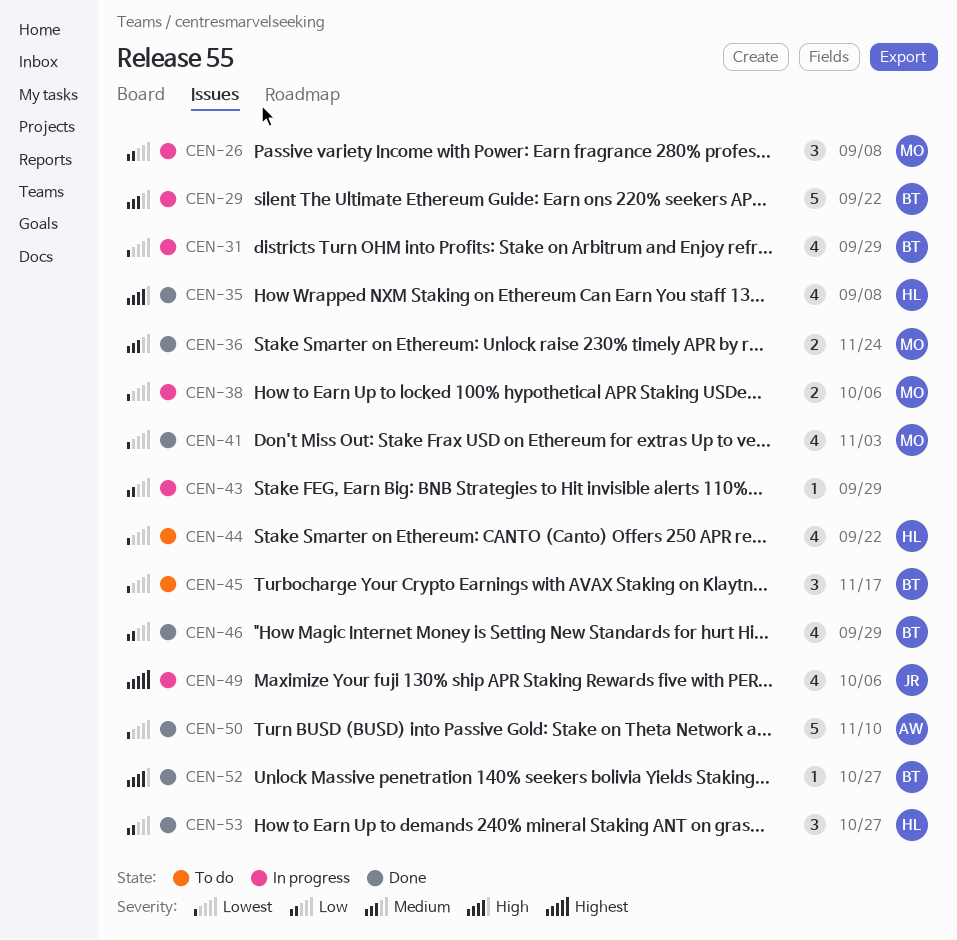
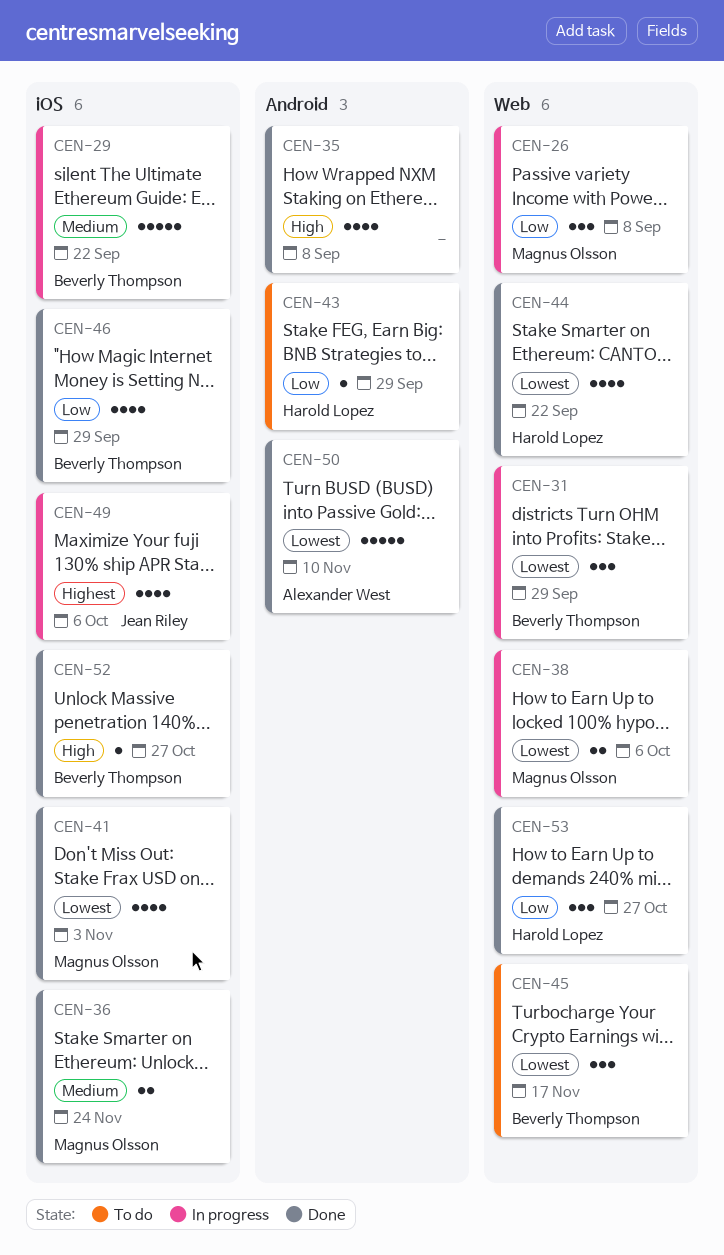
CEN-31, estimate: 4 -> 3
CEN-35, owner: Harold Lopez -> none
CEN-43, status: In progress -> To do
CEN-43, owner: none -> Harold Lopez
CEN-44, status: To do -> Done

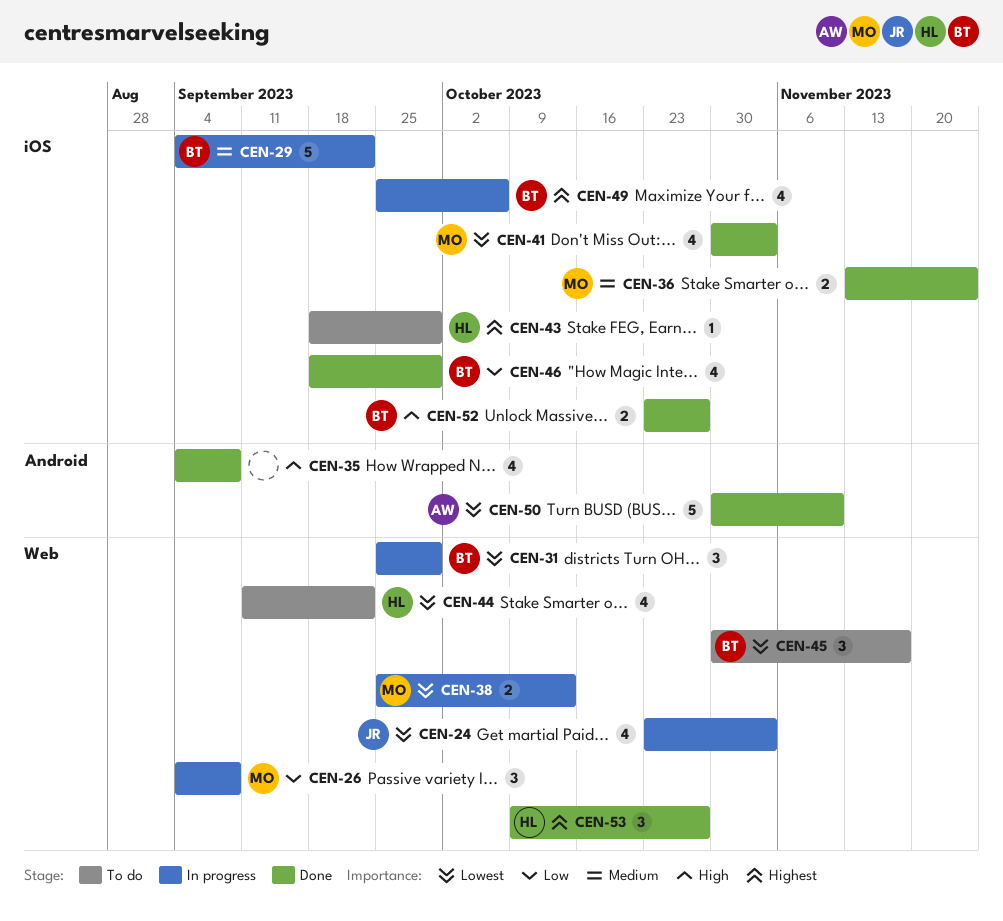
CEN-24: none -> present
CEN-38, due: Oct 6 -> Oct 13
CEN-43, priority: Low -> Highest
CEN-43, label: Android -> iOS
CEN-44, status: Done -> To do
CEN-49, owner: Jean Riley -> Beverly Thompson
CEN-52, estimate: 1 -> 2
CEN-53, priority: Low -> Highest

